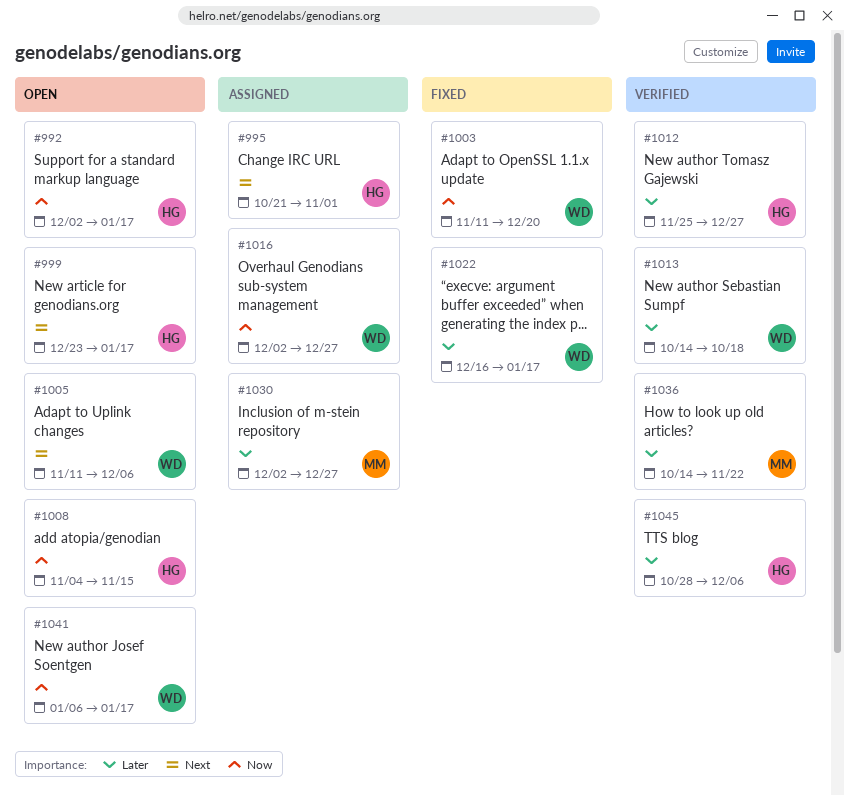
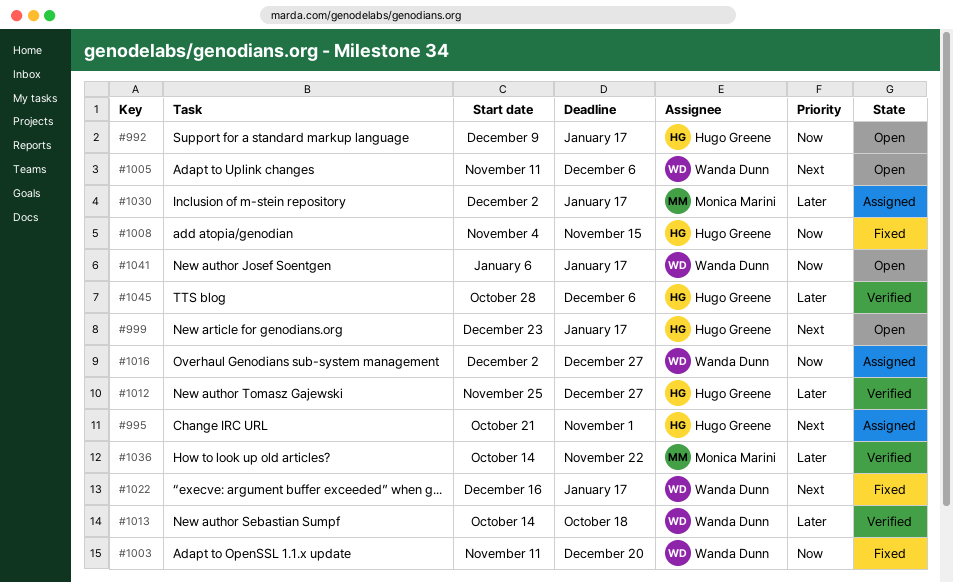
#992, start: Dec 2 -> Dec 9
#1008, status: Open -> Fixed
#1022, priority: Later -> Next
#1030, due: Dec 27 -> Jan 17

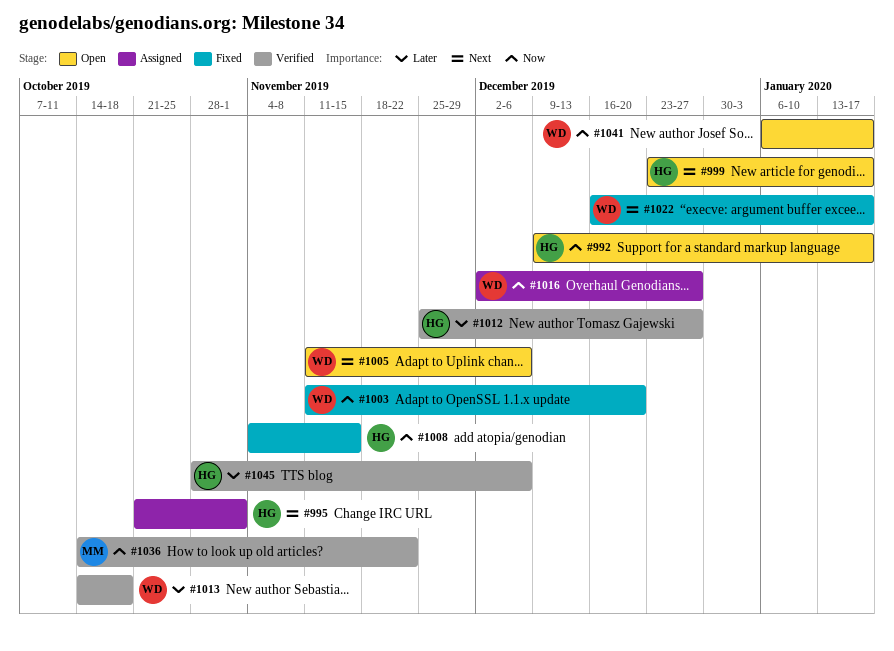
#1030: present -> none
#1036, priority: Later -> Now

